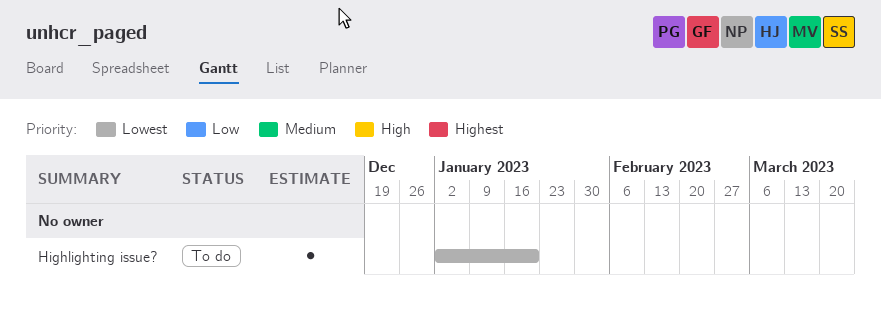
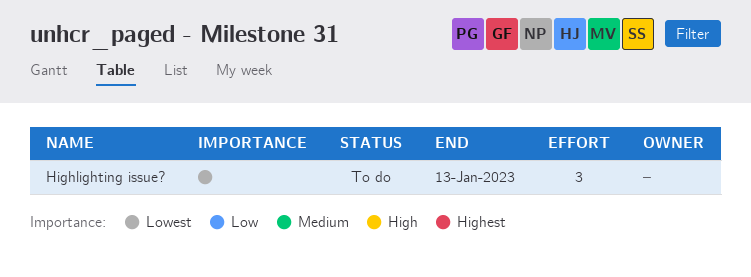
Highlighting issue?, estimate: 1 -> 3
Highlighting issue?, due: Jan 20 -> Jan 13

